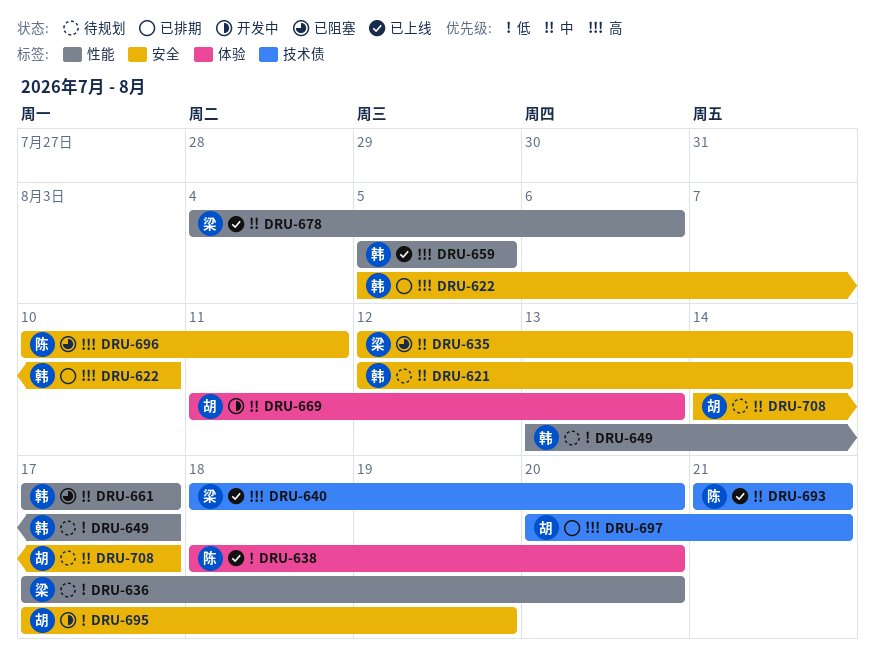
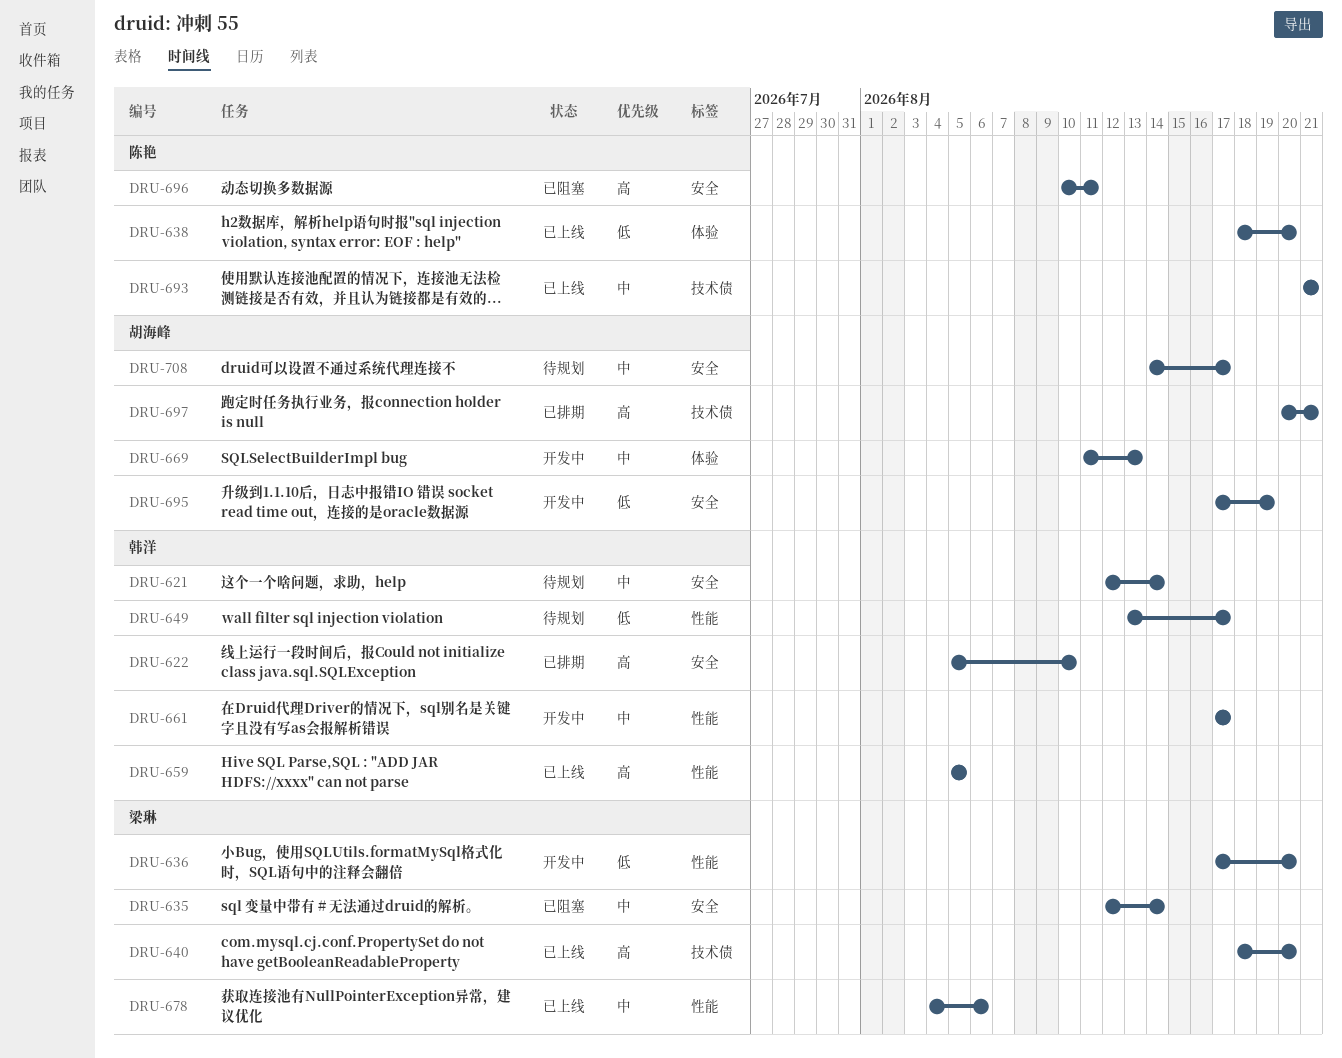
DRU-636, status: 待规划 -> 开发中
DRU-661, status: 已阻塞 -> 开发中

